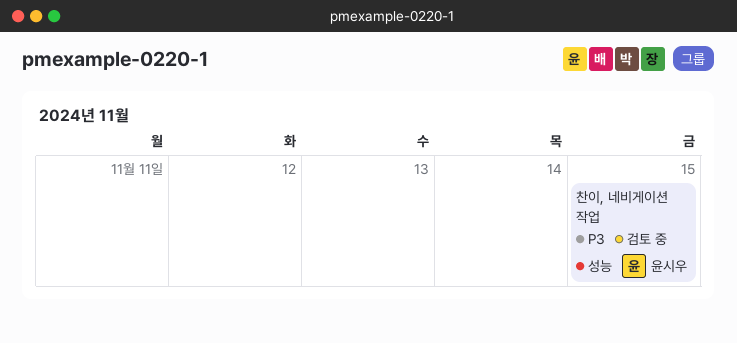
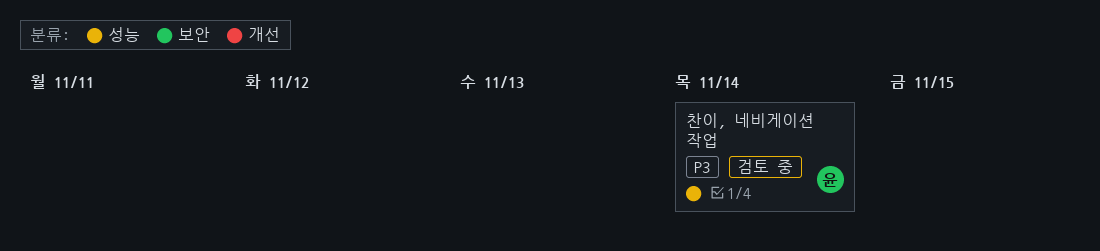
찬이, 네비게이션 작업, due: Nov 15 -> Nov 14

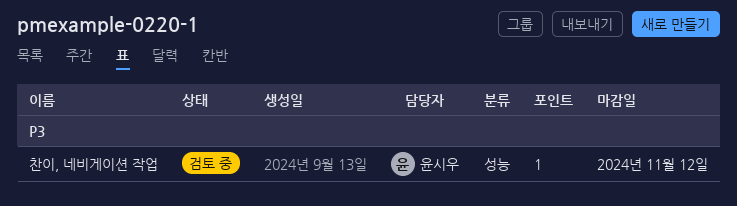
찬이, 네비게이션 작업, due: Nov 14 -> Nov 12

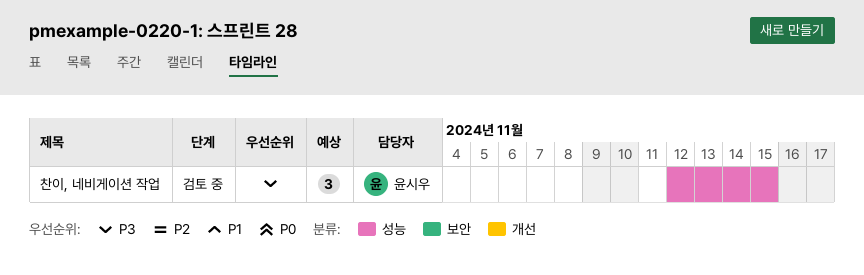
찬이, 네비게이션 작업, estimate: 1 -> 3
찬이, 네비게이션 작업, due: Nov 12 -> Nov 15

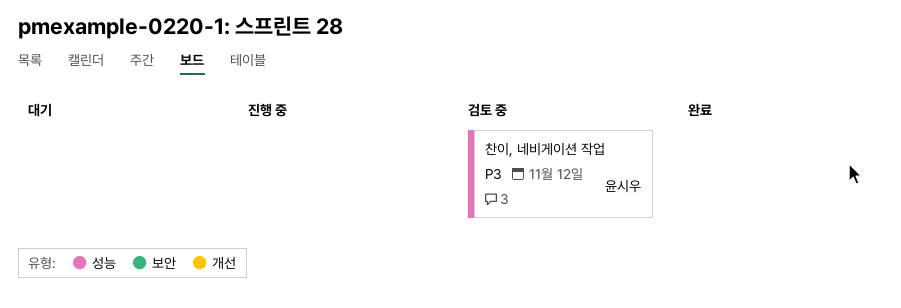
찬이, 네비게이션 작업, due: Nov 15 -> Nov 12

